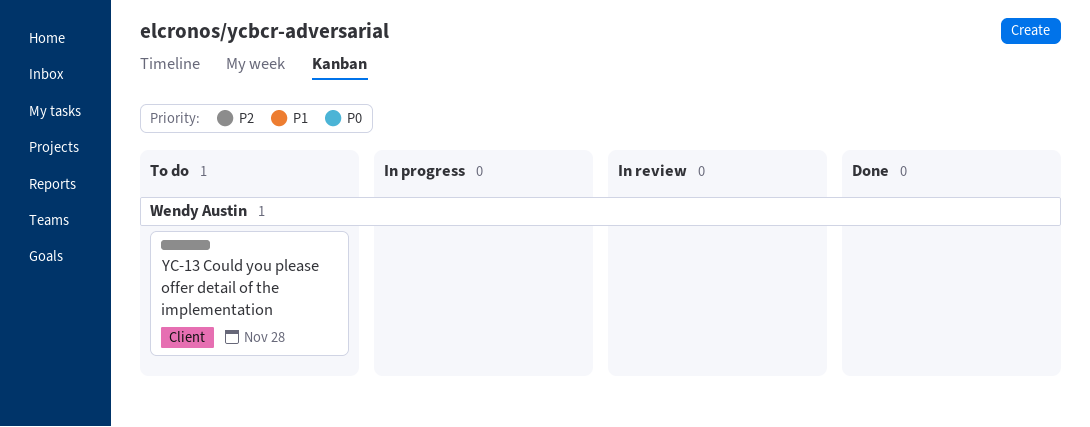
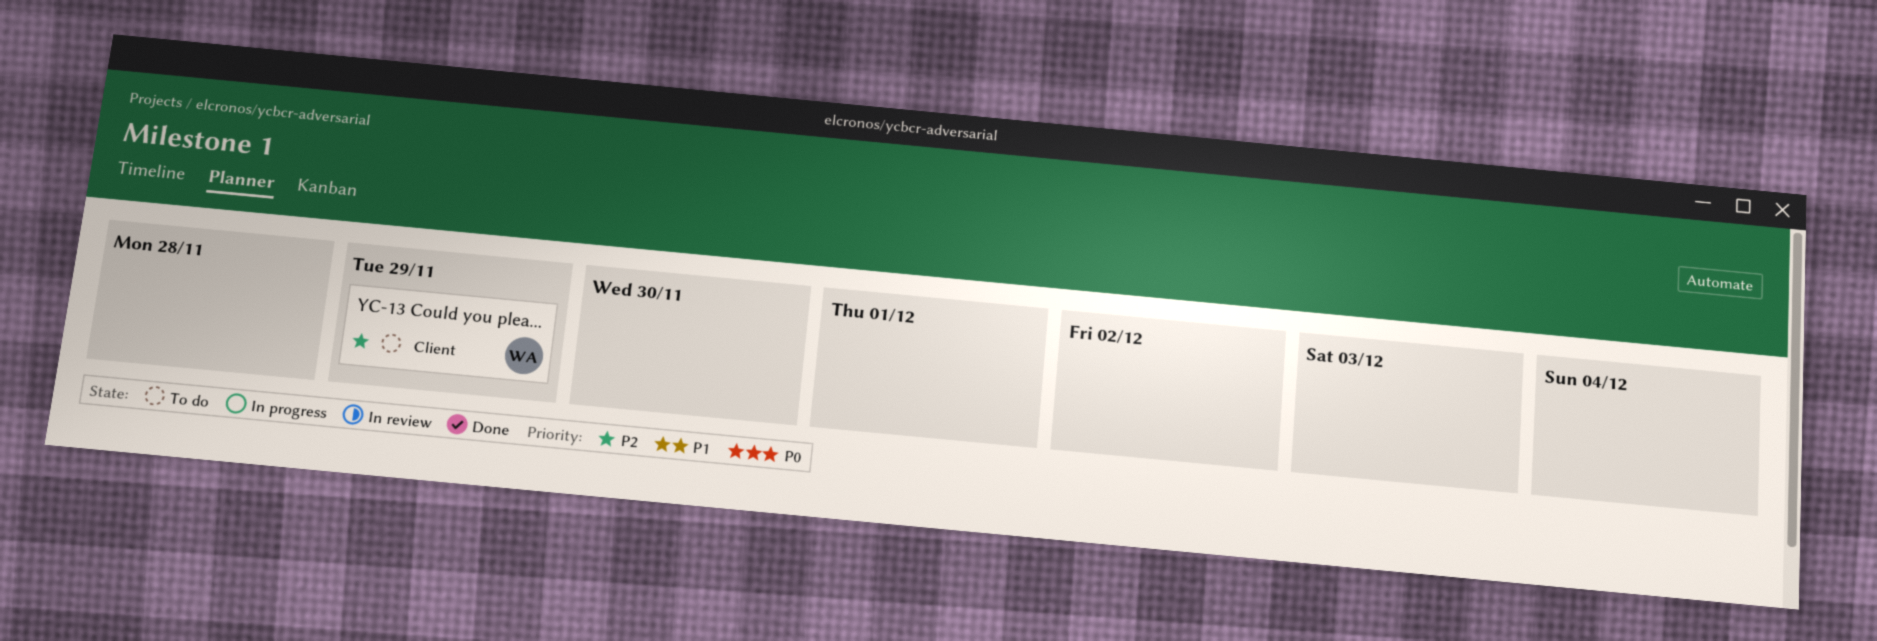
YC-13, due: Nov 28 -> Nov 29

